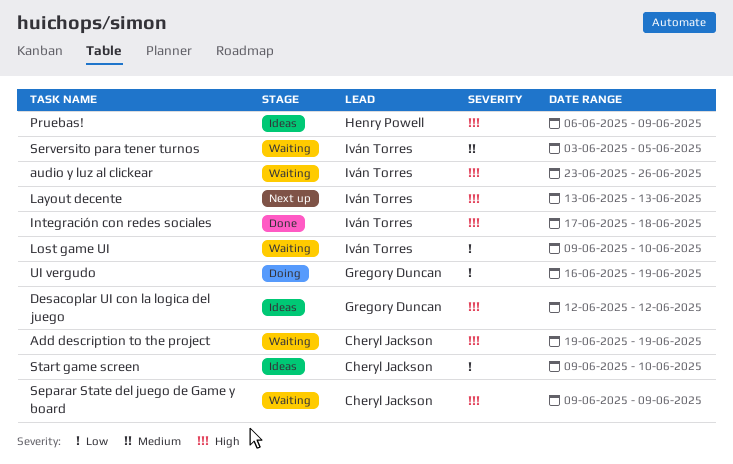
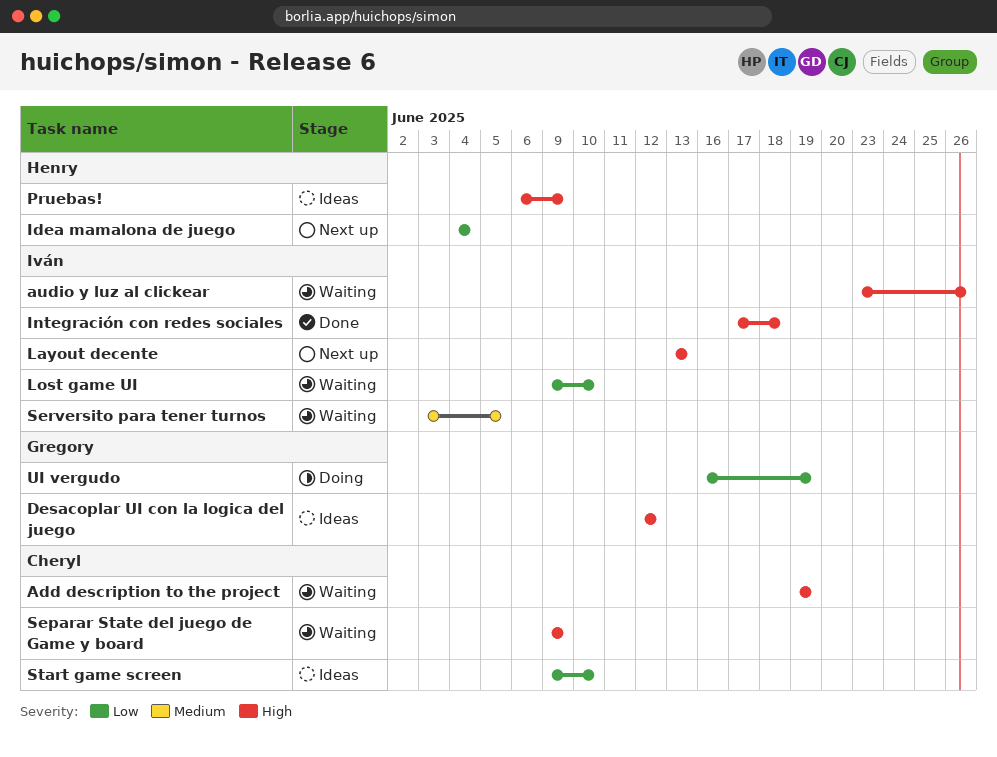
Idea mamalona de juego: none -> present

